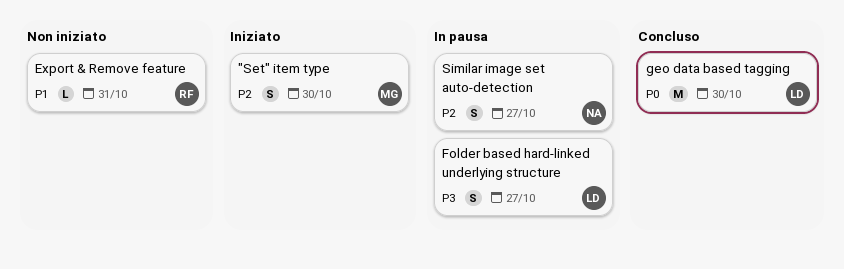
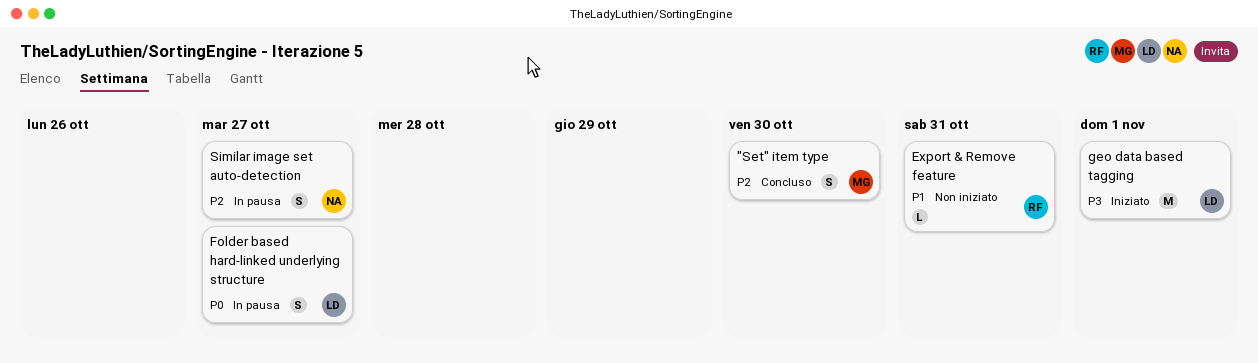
"Set" item type, status: Iniziato -> Concluso
Folder based hard-linked underlying structure, priority: P3 -> P0
geo data based tagging, status: Concluso -> Iniziato
geo data based tagging, priority: P0 -> P3
geo data based tagging, due: Oct 30 -> Nov 1

